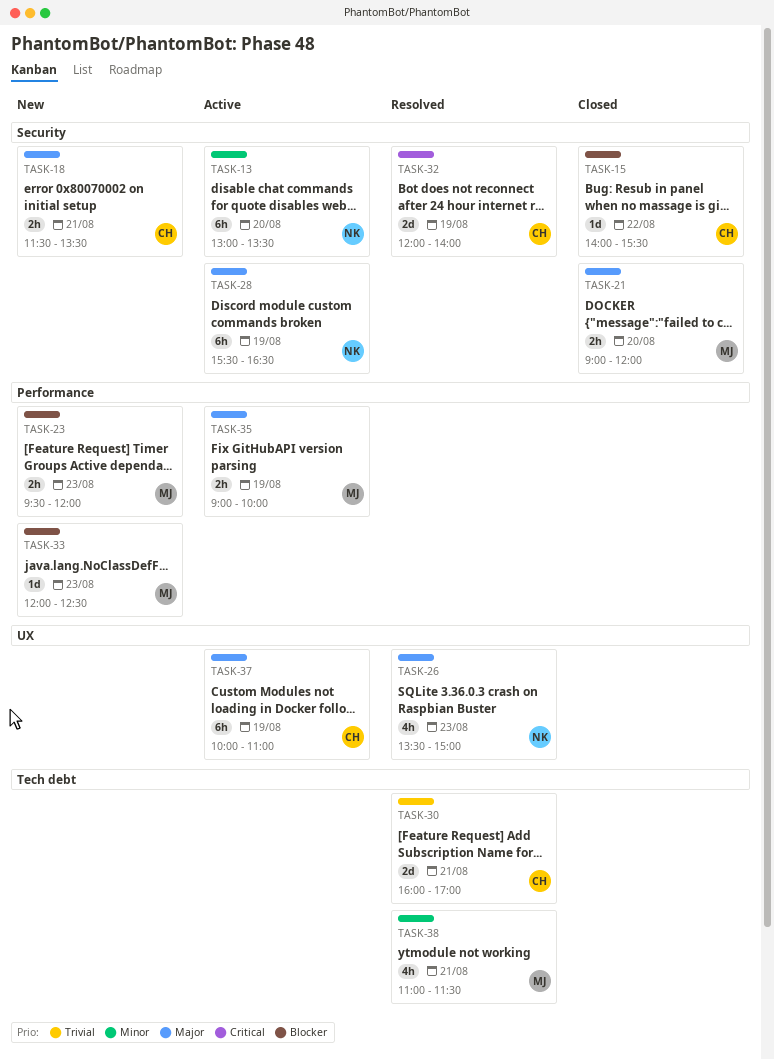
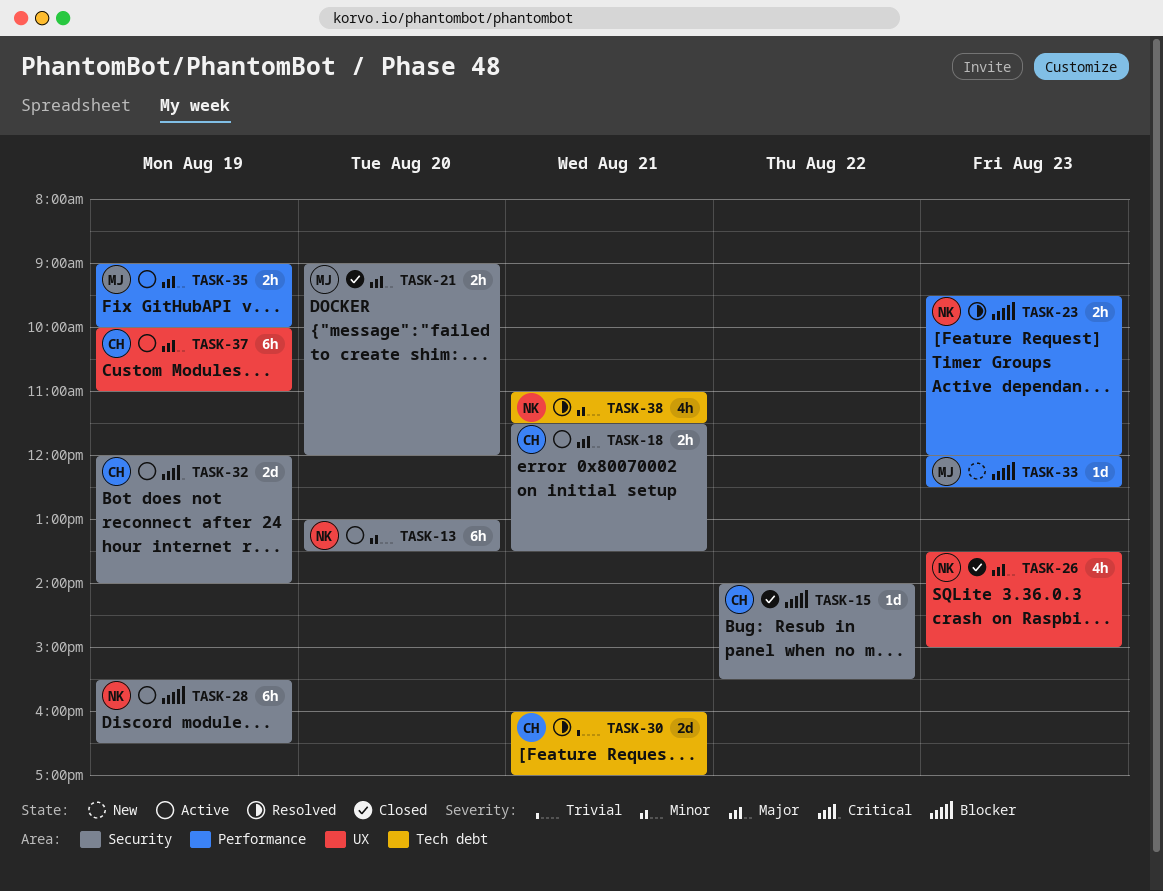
TASK-18, status: New -> Active
TASK-23, status: New -> Resolved
TASK-23, owner: MJ -> NK
TASK-26, status: Resolved -> Closed
TASK-28, priority: Major -> Blocker
TASK-32, status: Resolved -> Active
TASK-38, owner: MJ -> NK

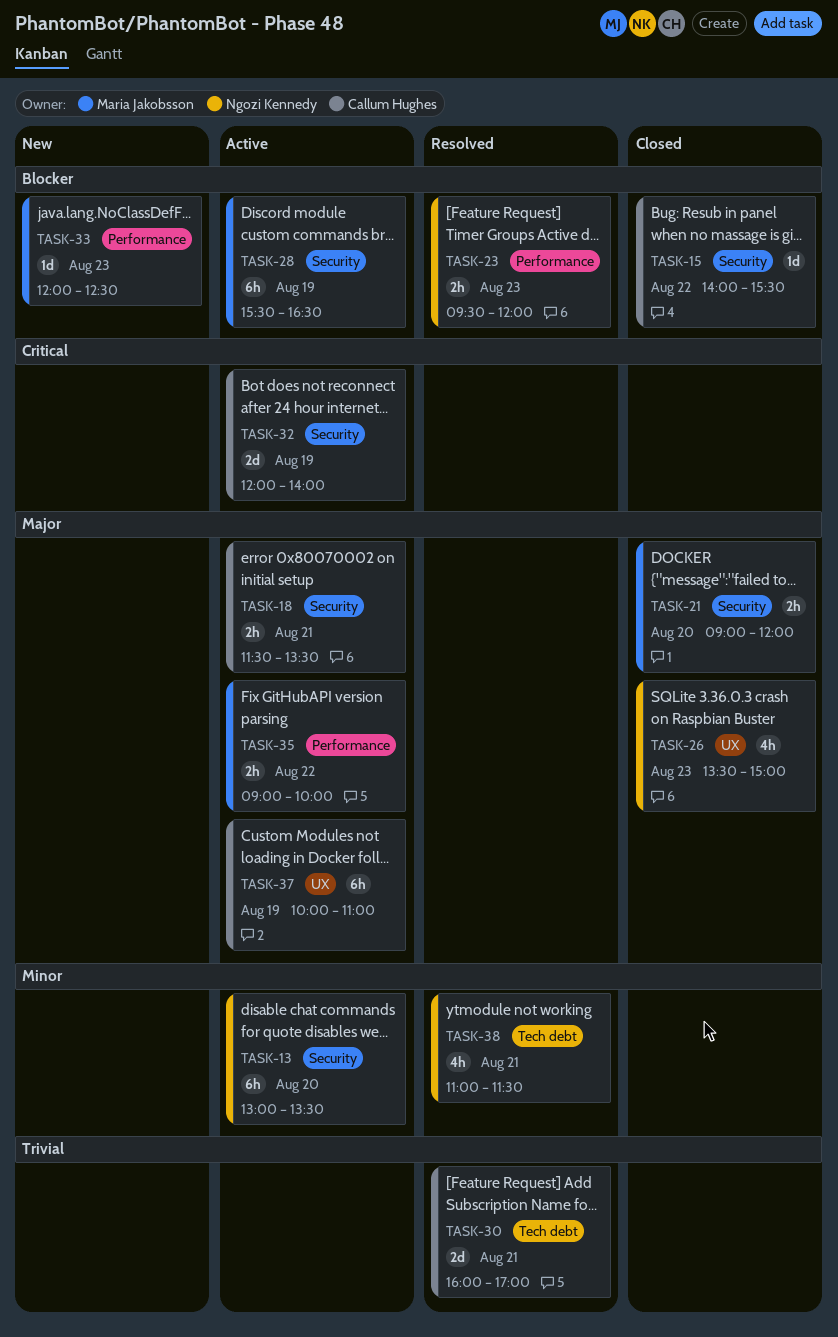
TASK-28, owner: Ngozi Kennedy -> Maria Jakobsson
TASK-35, day: Aug 19 -> Aug 22

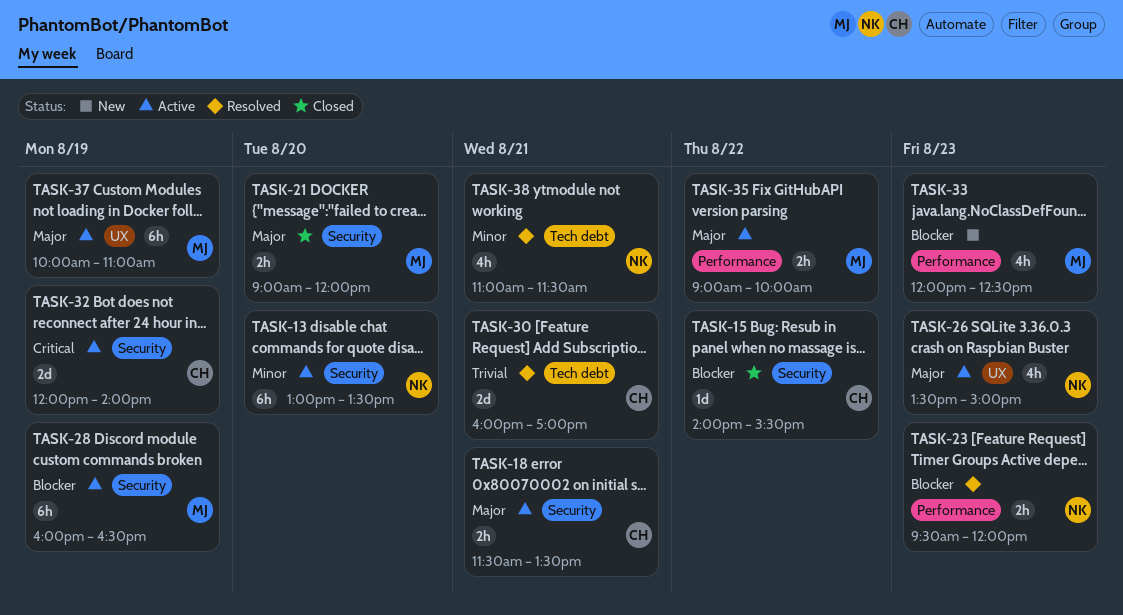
TASK-26, status: Closed -> Active
TASK-28, begins: 15:30 -> 16:00
TASK-33, estimate: 1d -> 4h
TASK-37, owner: Callum Hughes -> Maria Jakobsson

